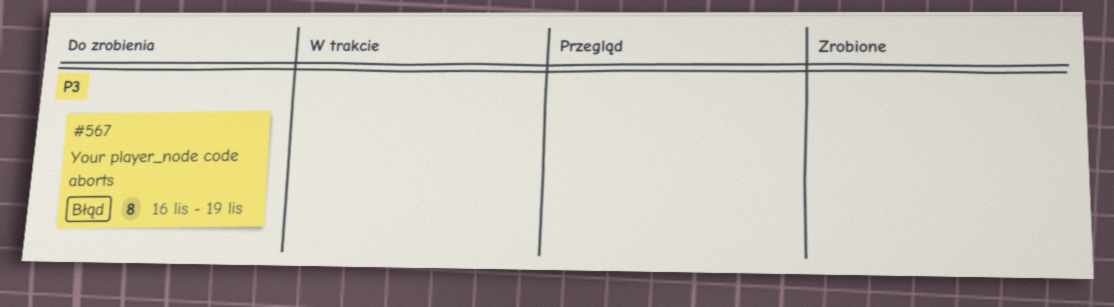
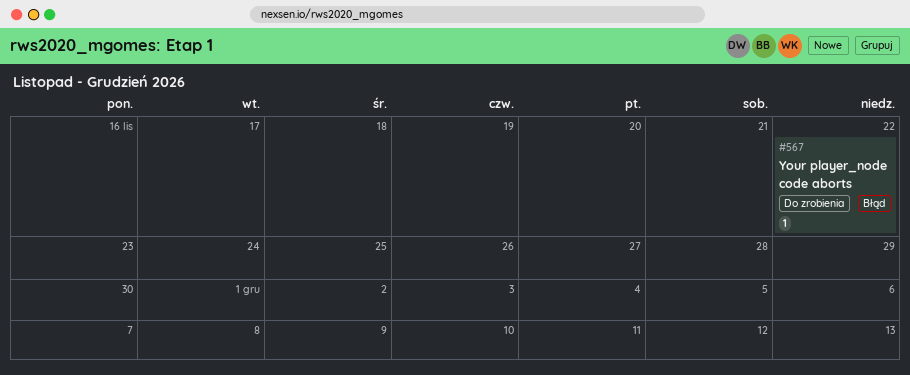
#567, estimate: 8 -> 1
#567, due: Nov 19 -> Nov 22

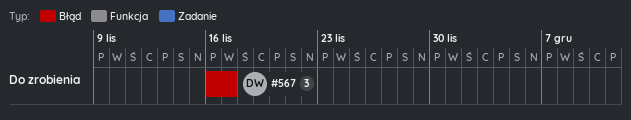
#567, estimate: 1 -> 3
#567, due: Nov 22 -> Nov 17

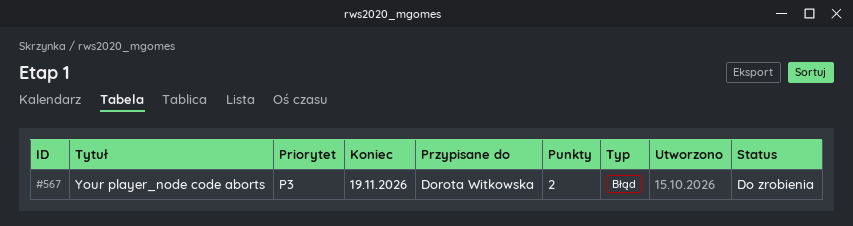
#567, estimate: 3 -> 2
#567, due: Nov 17 -> Nov 19

